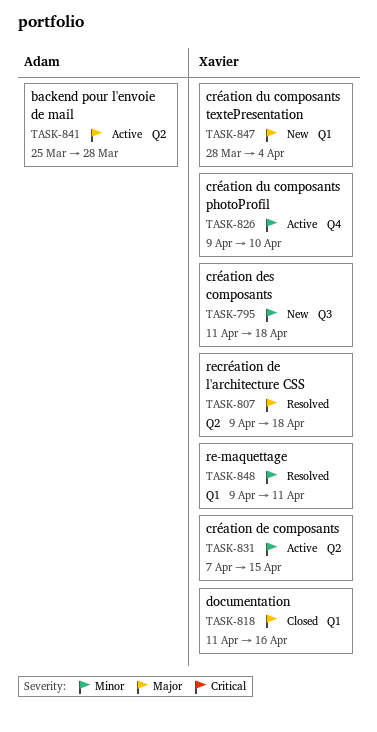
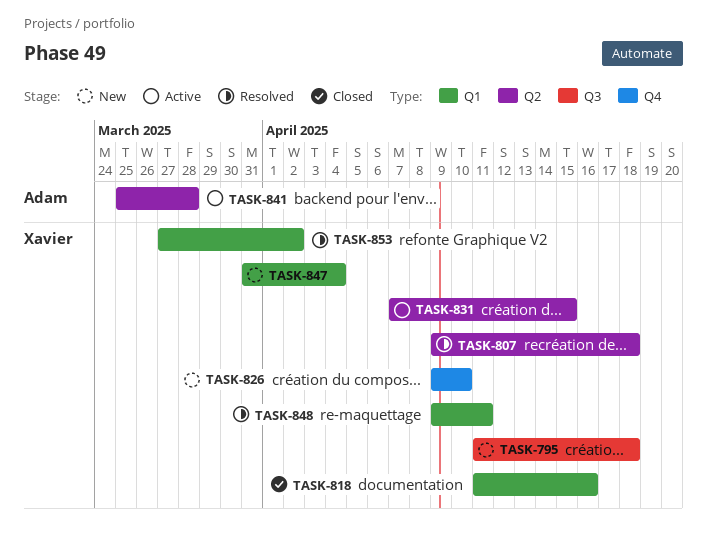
TASK-826, status: Active -> New
TASK-847, start: Mar 28 -> Mar 31
TASK-853: none -> present

